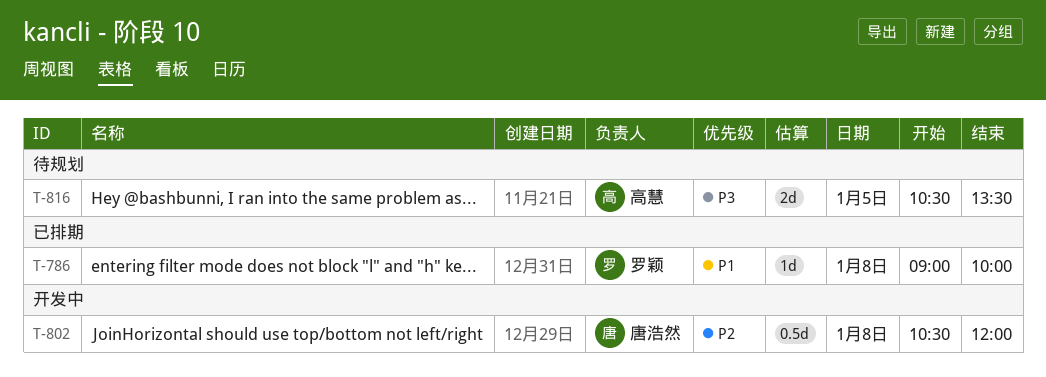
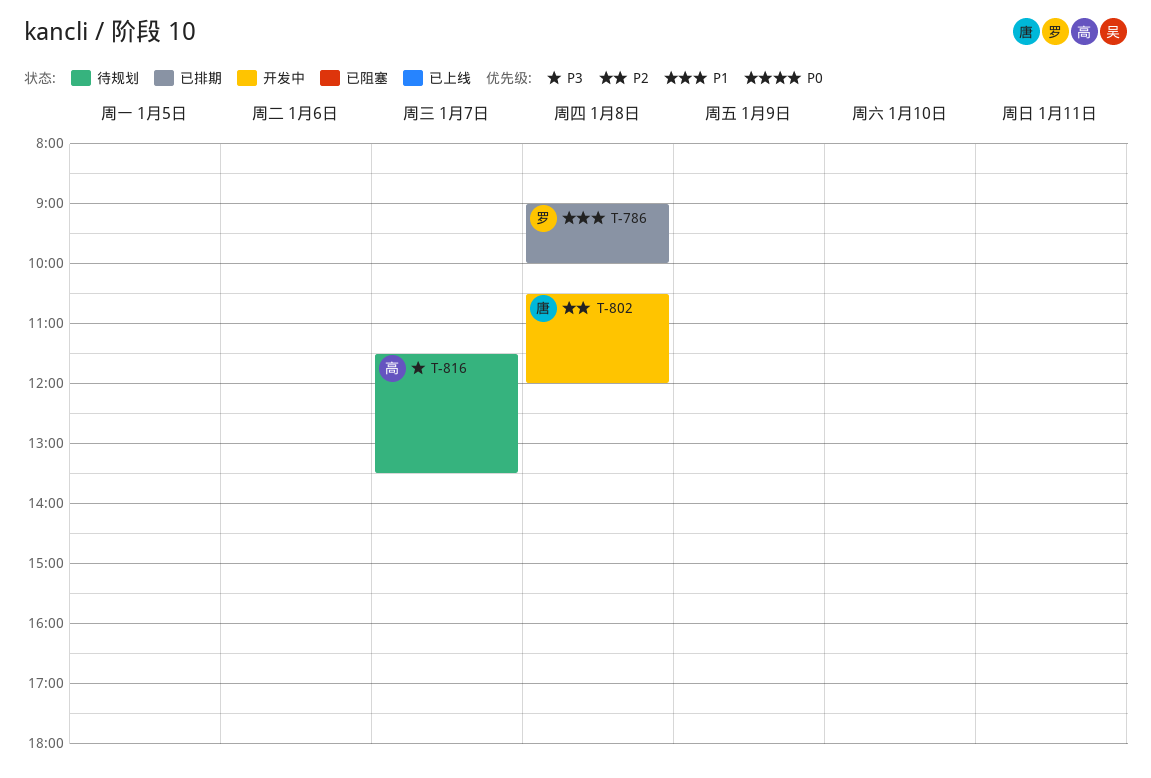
T-816, day: Jan 5 -> Jan 7
T-816, begins: 10:30 -> 11:30

